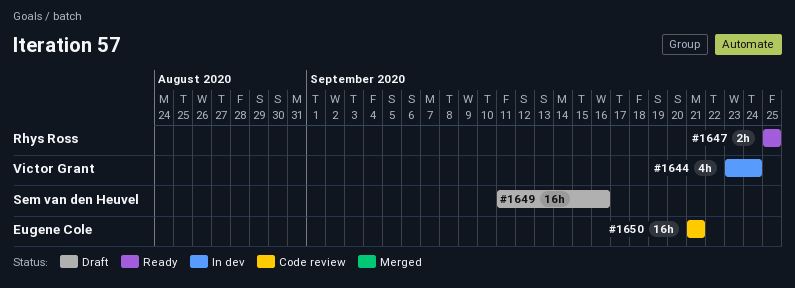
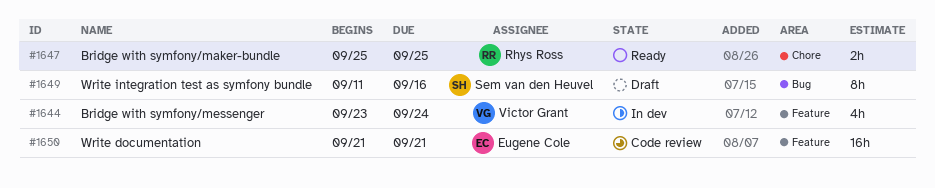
#1649, estimate: 16h -> 8h

